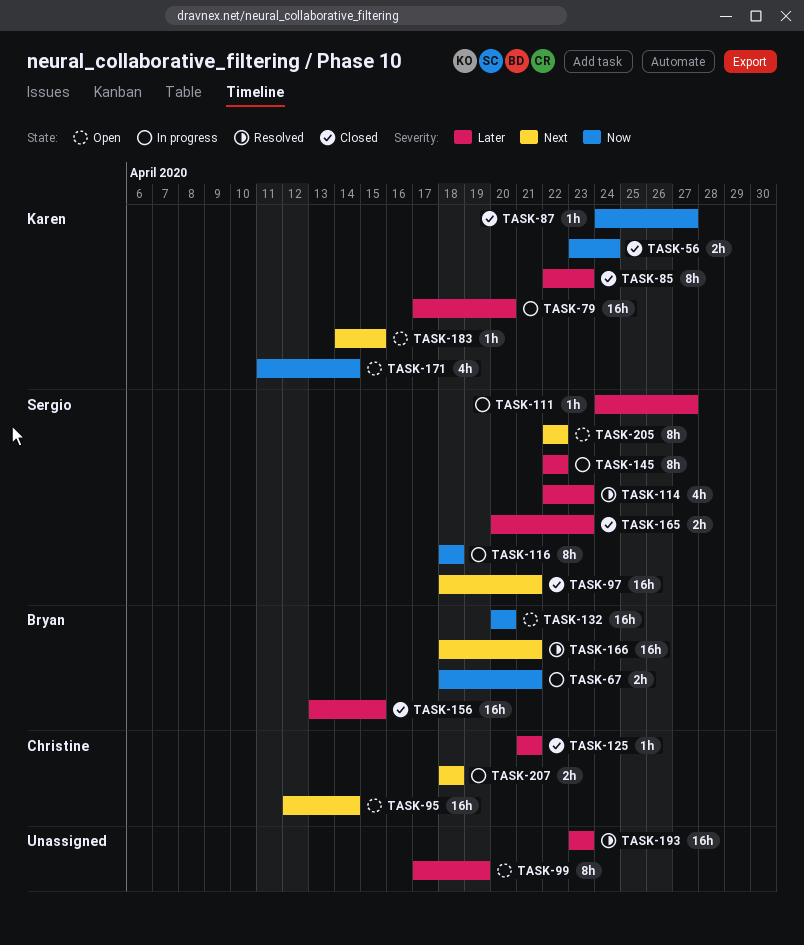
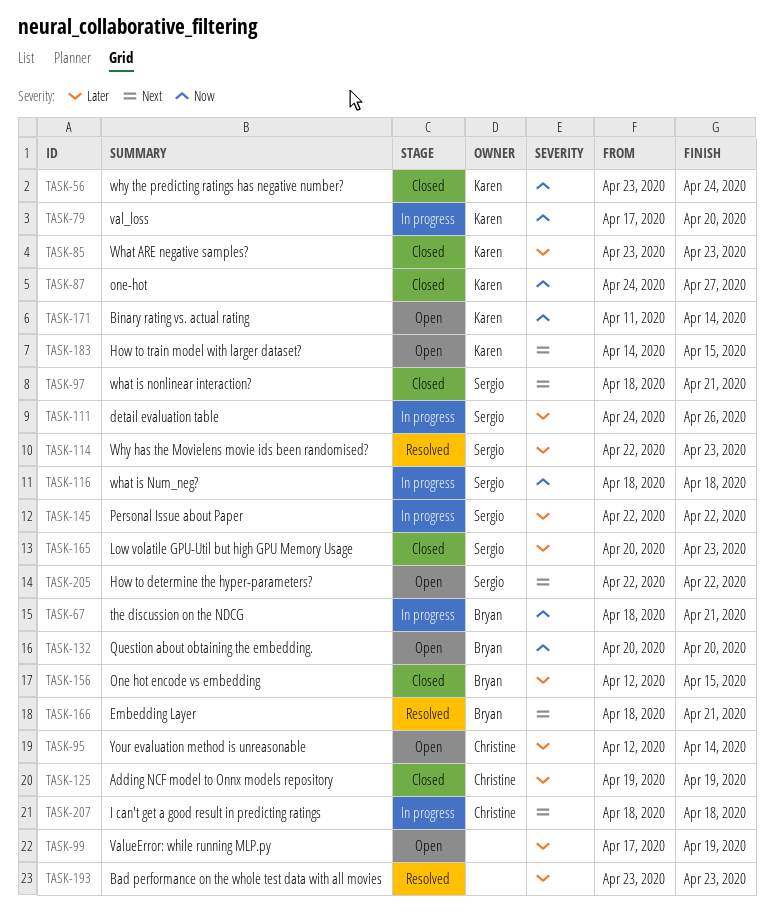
TASK-79, priority: Later -> Now
TASK-85, start: Apr 22 -> Apr 23
TASK-95, priority: Next -> Later
TASK-111, due: Apr 27 -> Apr 26
TASK-125, start: Apr 21 -> Apr 19
TASK-125, due: Apr 21 -> Apr 19
TASK-156, start: Apr 13 -> Apr 12

